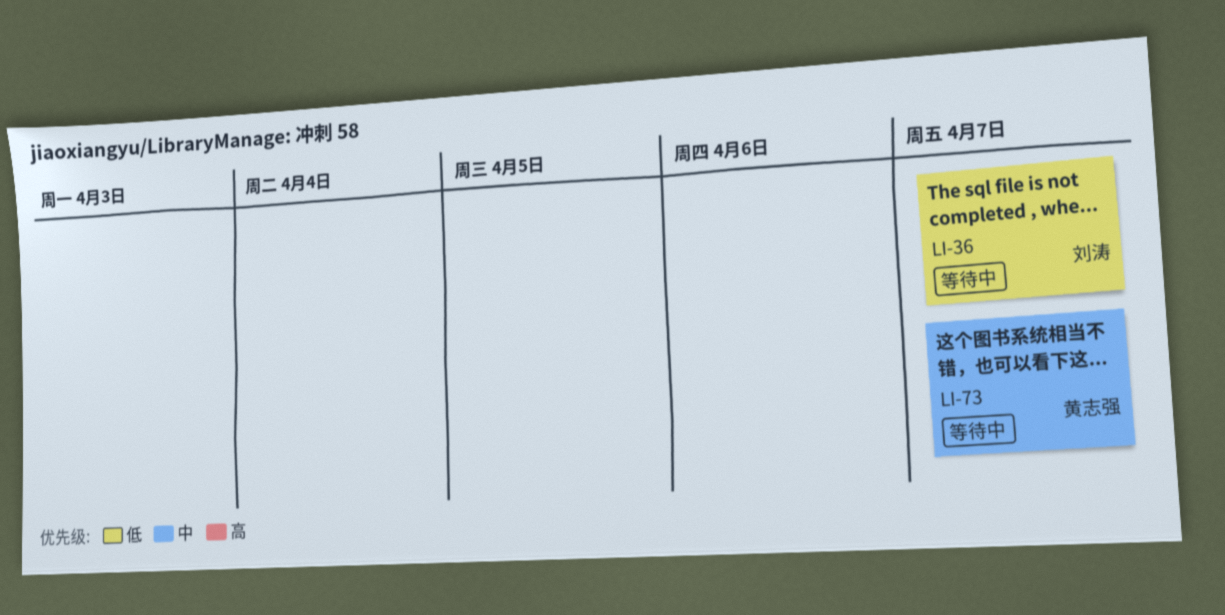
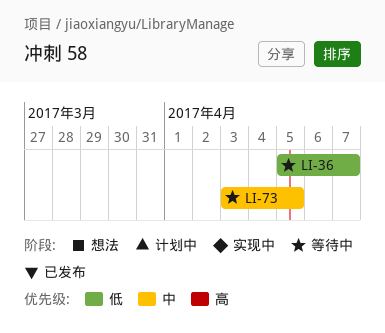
LI-73, due: Apr 7 -> Apr 5

